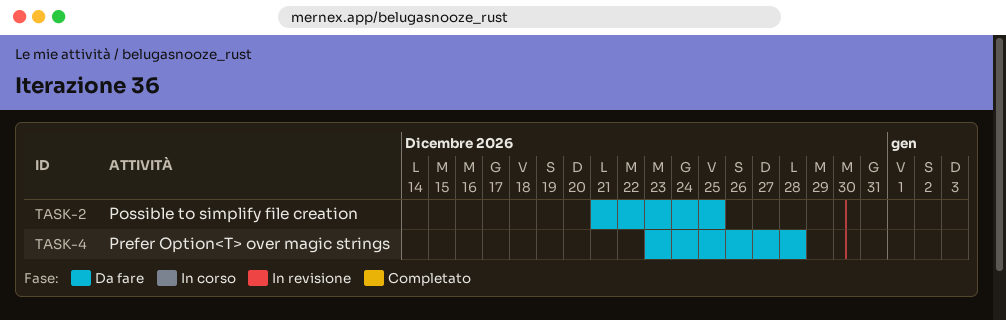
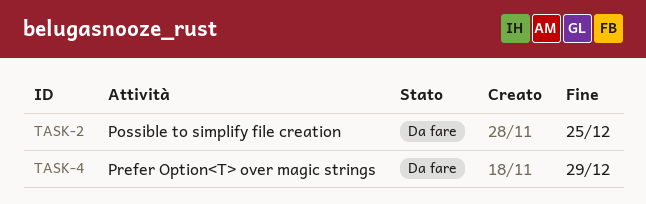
TASK-4, due: Dec 28 -> Dec 29

